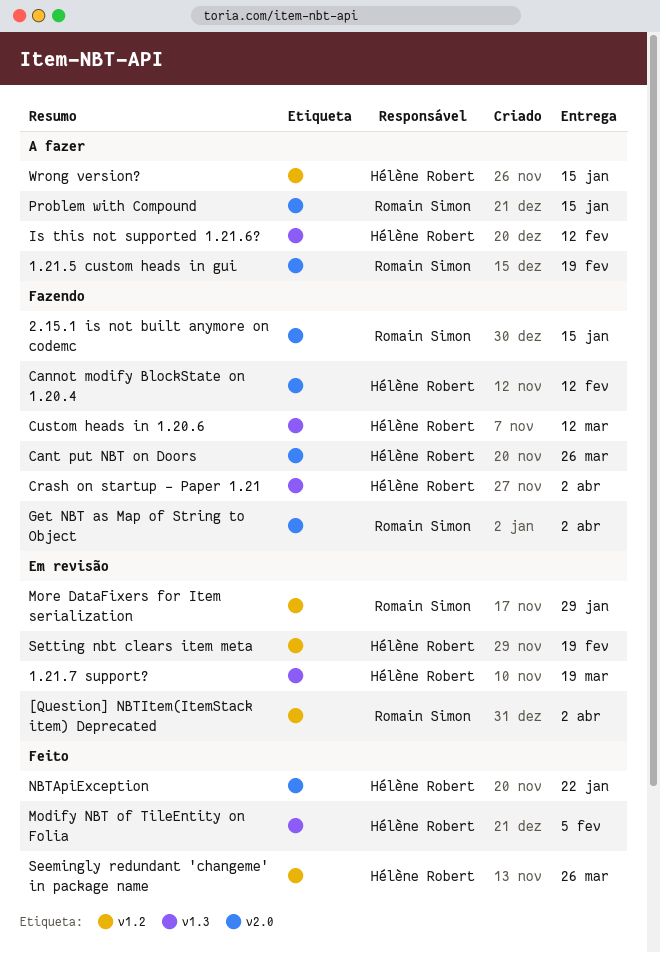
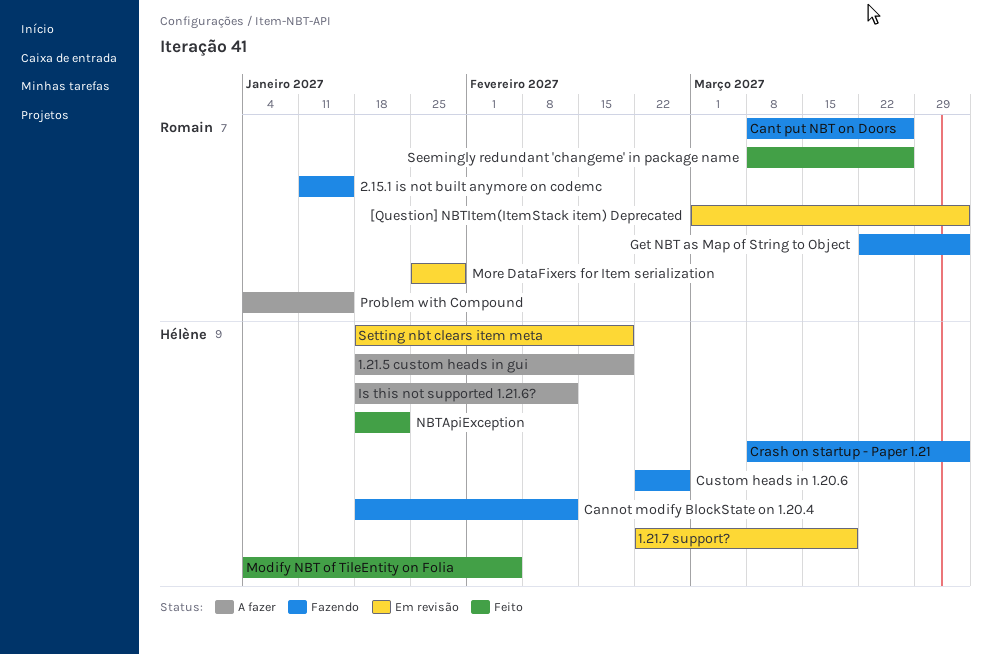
1.21.5 custom heads in gui, owner: Romain Simon -> Hélène Robert
Cant put NBT on Doors, owner: Hélène Robert -> Romain Simon
Custom heads in 1.20.6, due: Mar 12 -> Feb 26
Seemingly redundant 'changeme' in package name, owner: Hélène Robert -> Romain Simon
Wrong version?: present -> none

